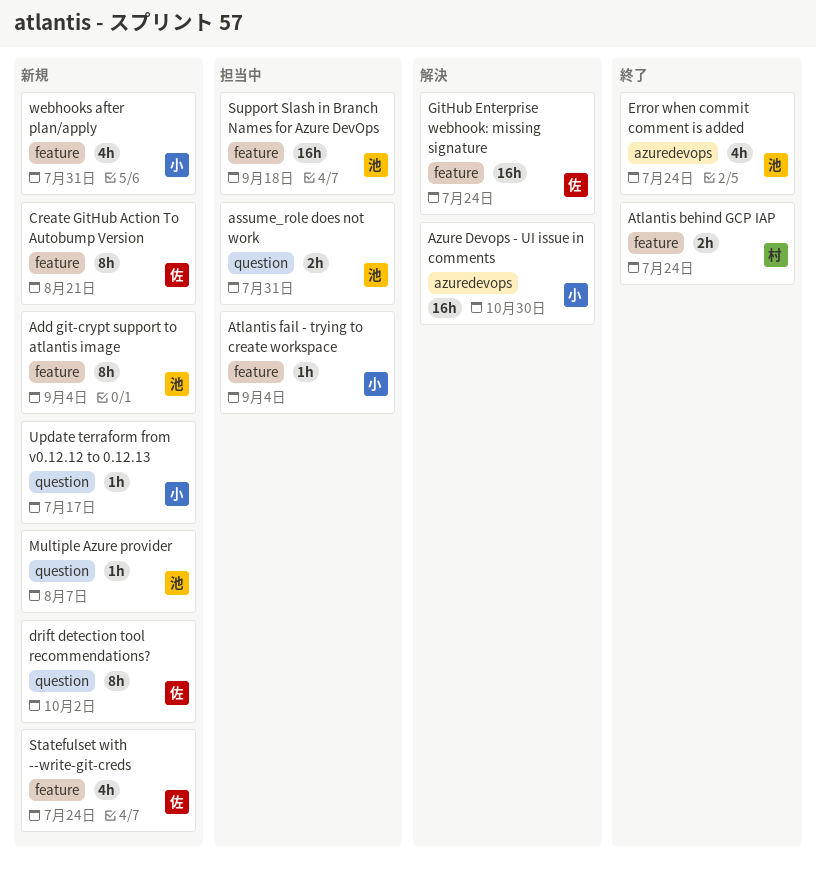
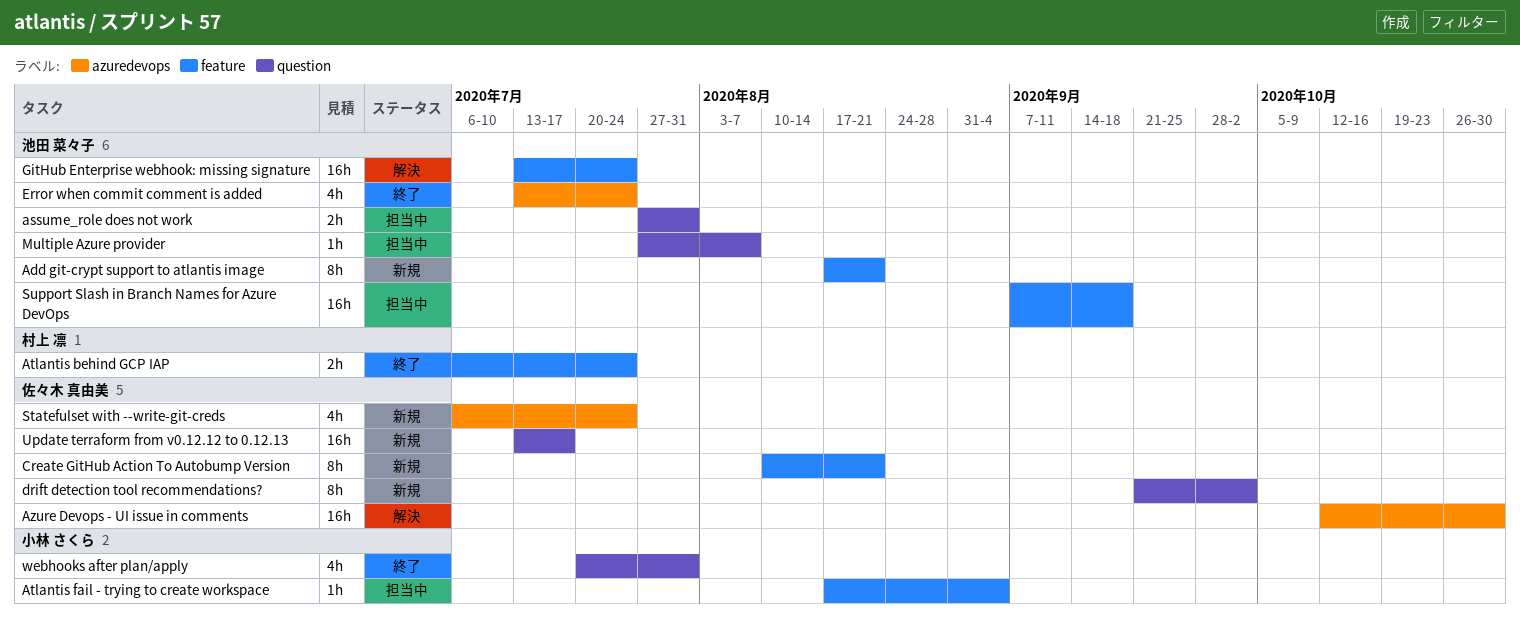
Add git-crypt support to atlantis image, due: Sep 4 -> Aug 21
Azure Devops - UI issue in comments, owner: 小林 さくら -> 佐々木 真由美
GitHub Enterprise webhook: missing signature, owner: 佐々木 真由美 -> 池田 菜々子
Multiple Azure provider, status: 新規 -> 担当中
Statefulset with --write-git-creds, label: feature -> azuredevops
Update terraform from v0.12.12 to 0.12.13, owner: 小林 さくら -> 佐々木 真由美
Update terraform from v0.12.12 to 0.12.13, estimate: 1h -> 16h
webhooks after plan/apply, status: 新規 -> 終了
webhooks after plan/apply, label: feature -> question

